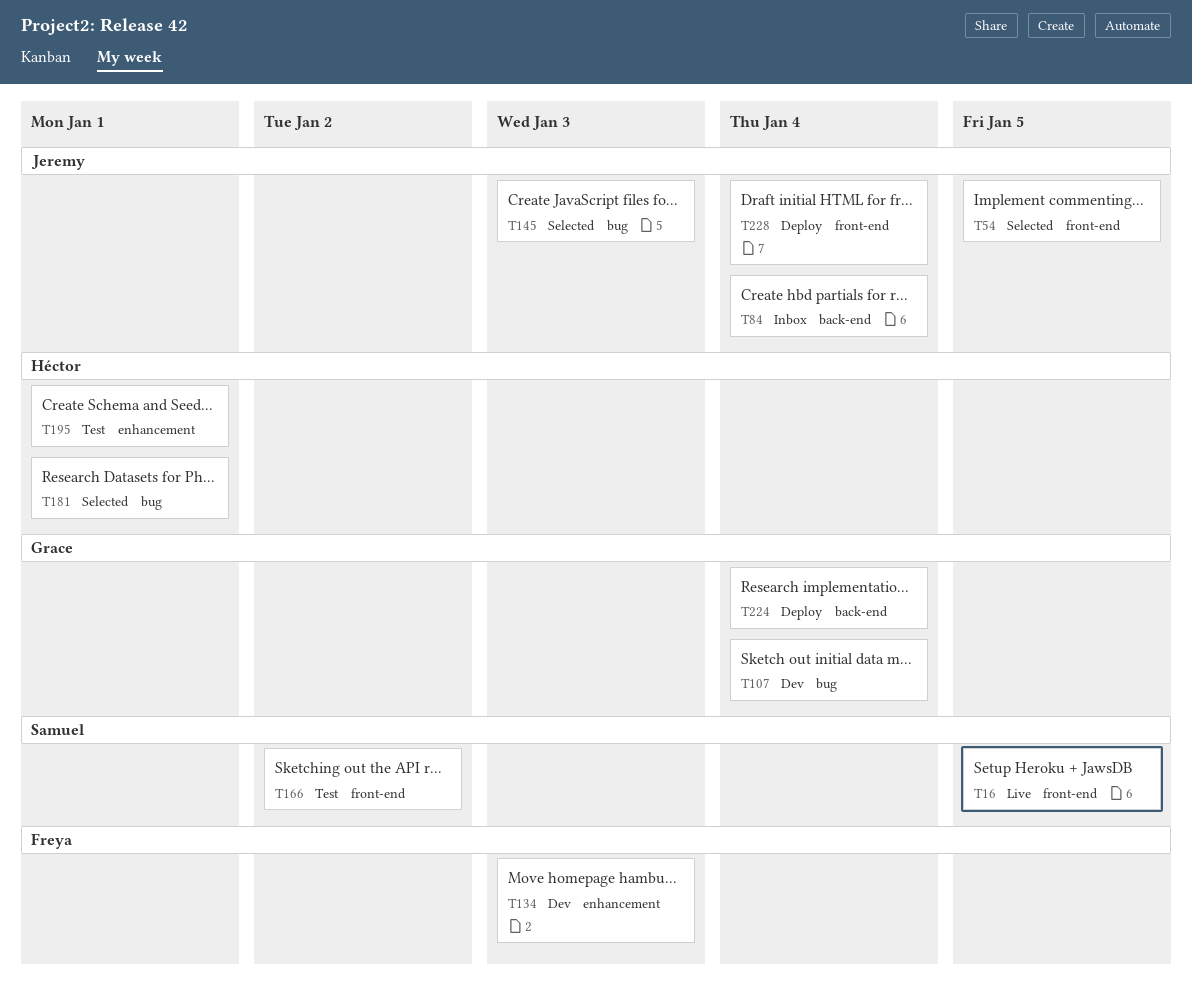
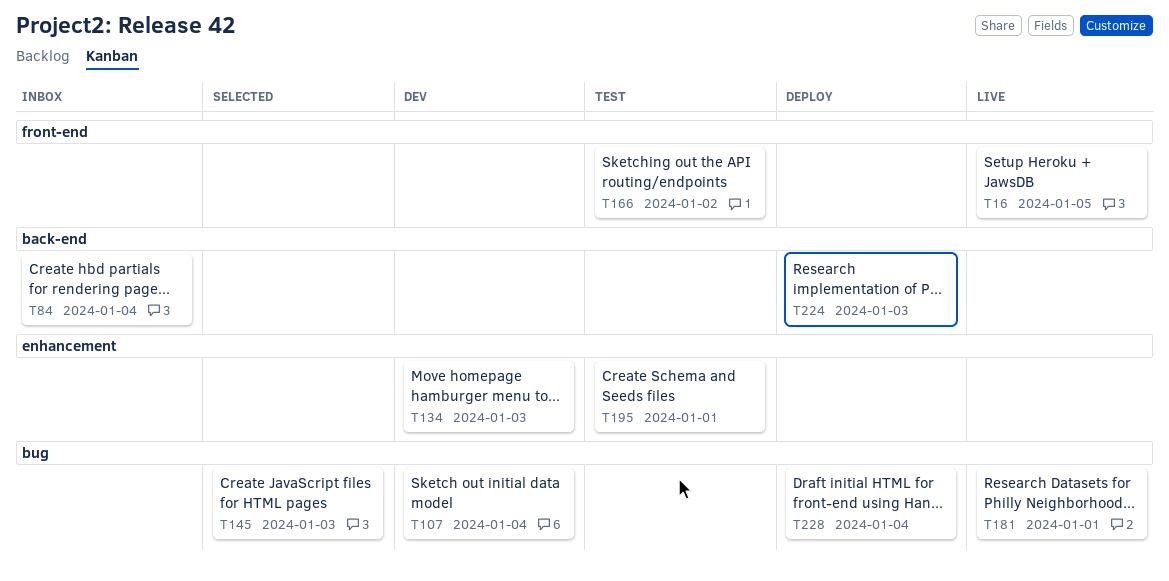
T54: present -> none
T181, status: Selected -> Live
T224, due: Jan 4 -> Jan 3
T228, label: front-end -> bug

